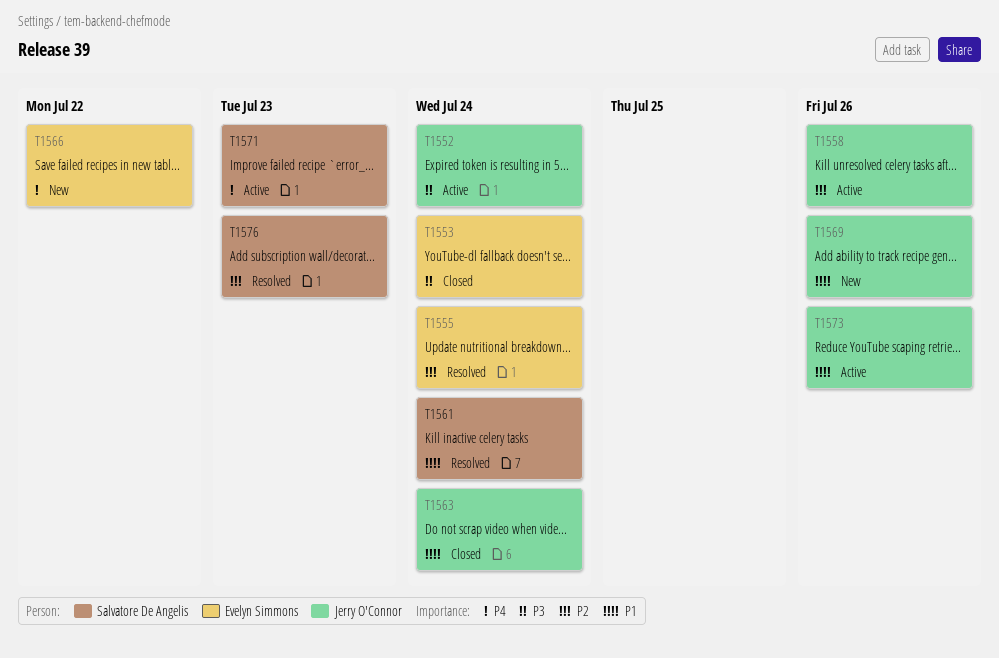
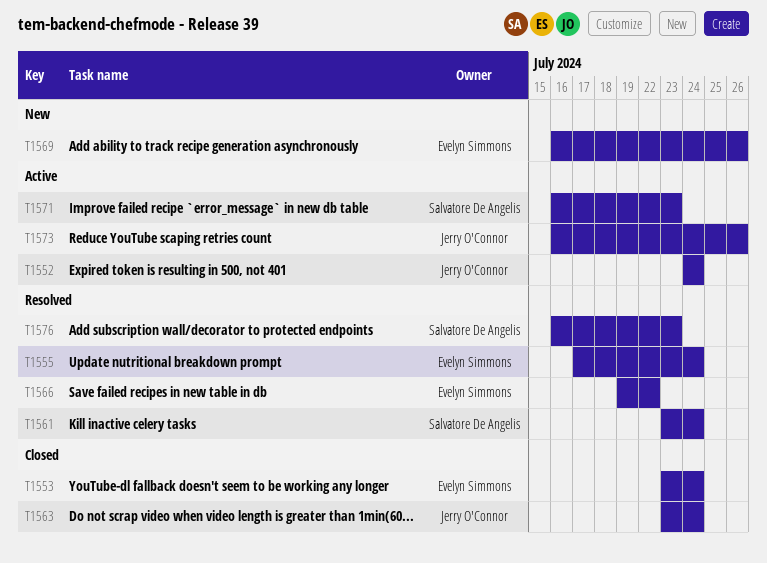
T1558: present -> none
T1566, status: New -> Resolved
T1569, owner: Jerry O'Connor -> Evelyn Simmons

